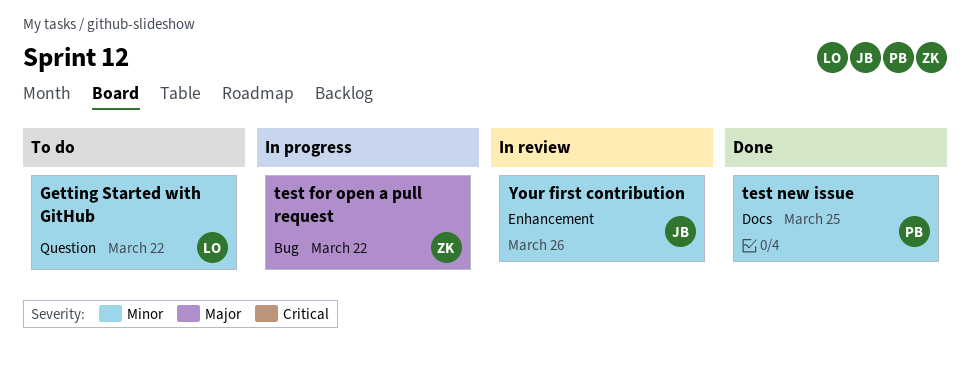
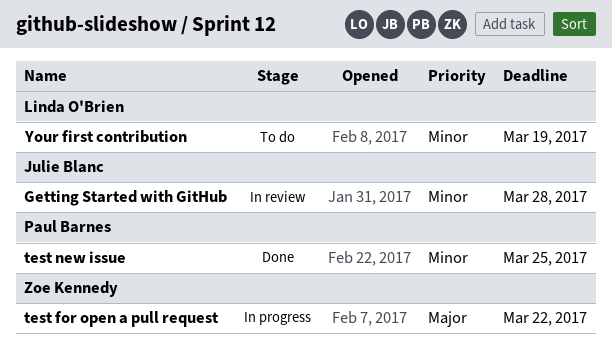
Getting Started with GitHub, status: To do -> In review
Getting Started with GitHub, owner: Linda O'Brien -> Julie Blanc
Getting Started with GitHub, due: Mar 22 -> Mar 28
Your first contribution, status: In review -> To do
Your first contribution, owner: Julie Blanc -> Linda O'Brien
Your first contribution, due: Mar 26 -> Mar 19

